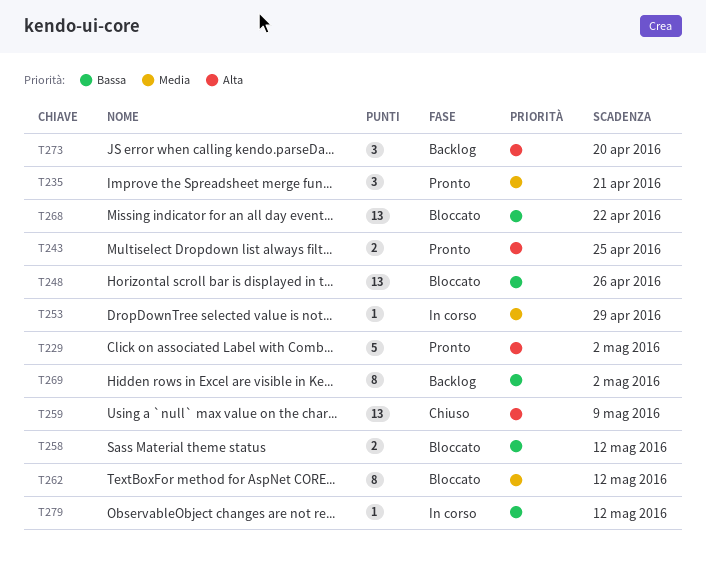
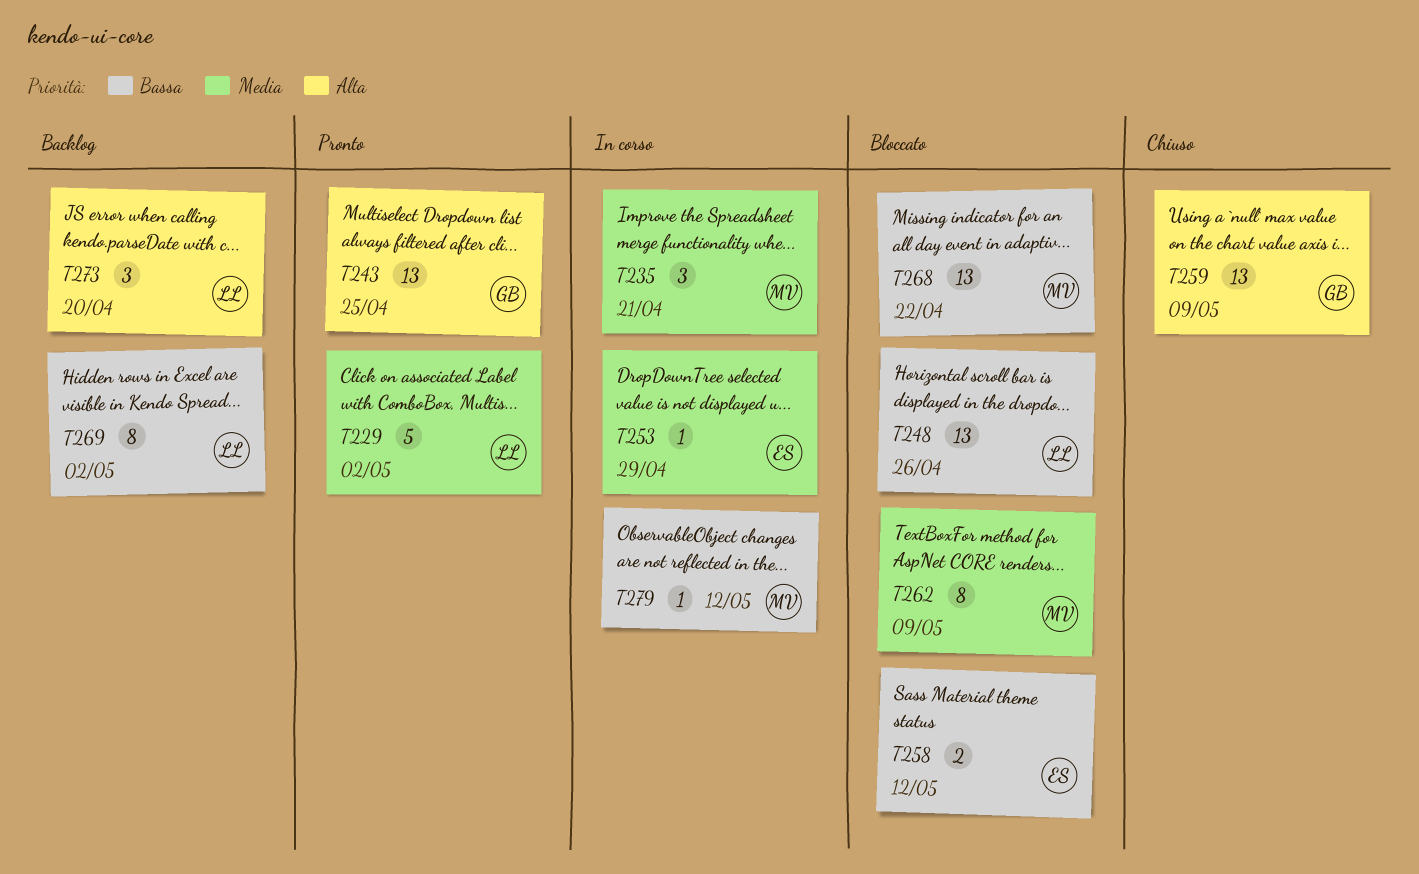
T229, priority: Alta -> Media
T235, status: Pronto -> In corso
T243, estimate: 2 -> 13
T262, due: May 12 -> May 9

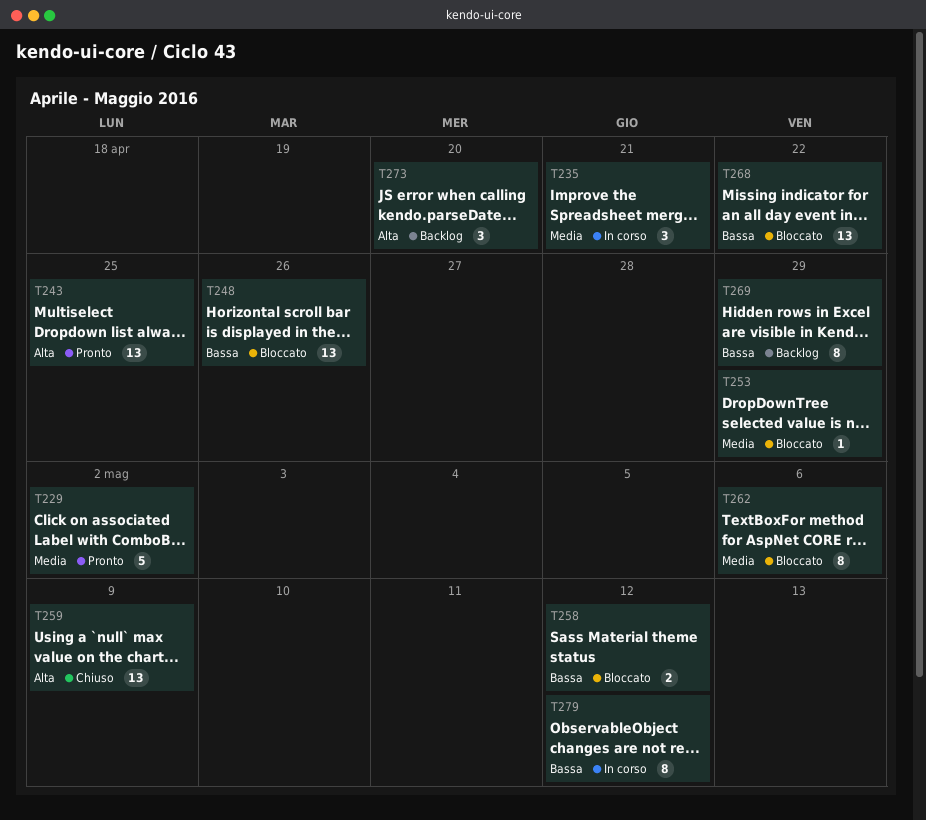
T253, status: In corso -> Bloccato
T262, due: May 9 -> May 6
T269, due: May 2 -> Apr 29
T279, estimate: 1 -> 8

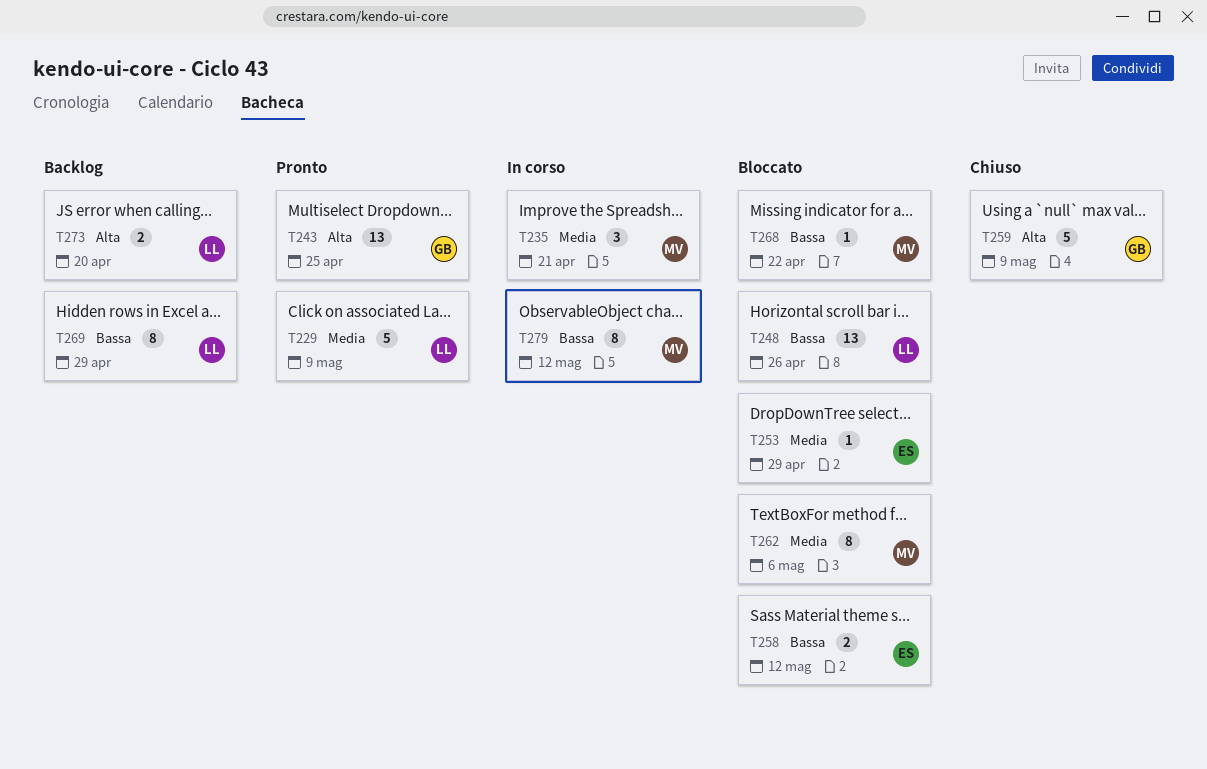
T229, due: May 2 -> May 9
T259, estimate: 13 -> 5
T268, estimate: 13 -> 1
T273, estimate: 3 -> 2

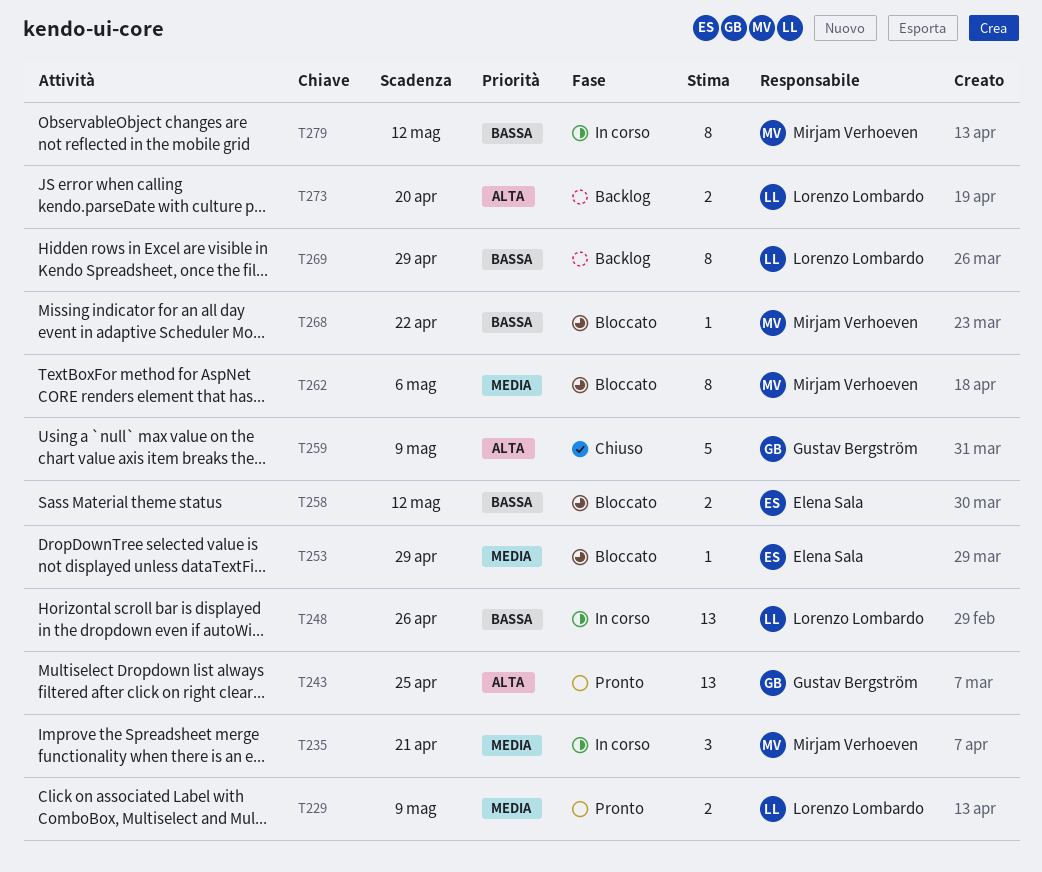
T229, estimate: 5 -> 2
T248, status: Bloccato -> In corso

